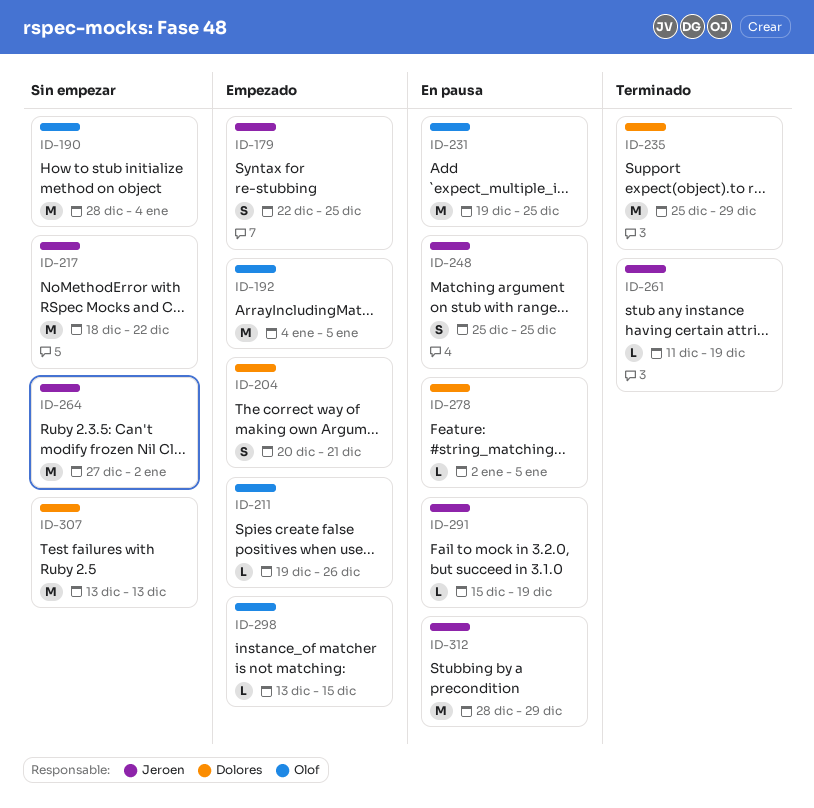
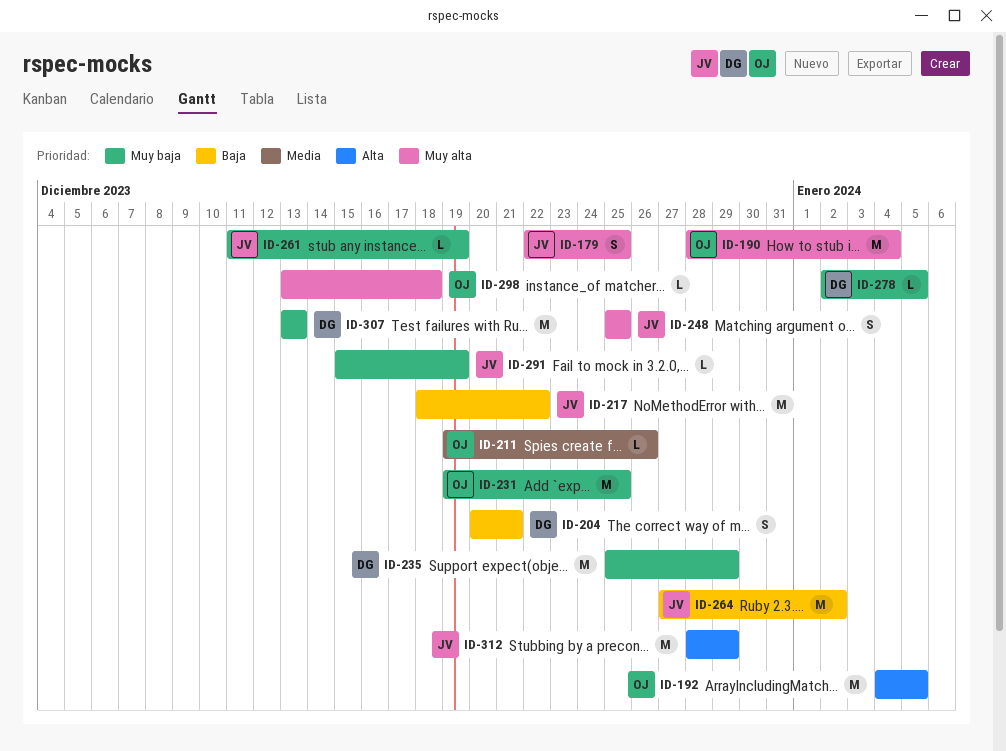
ID-298, due: Dec 15 -> Dec 18

